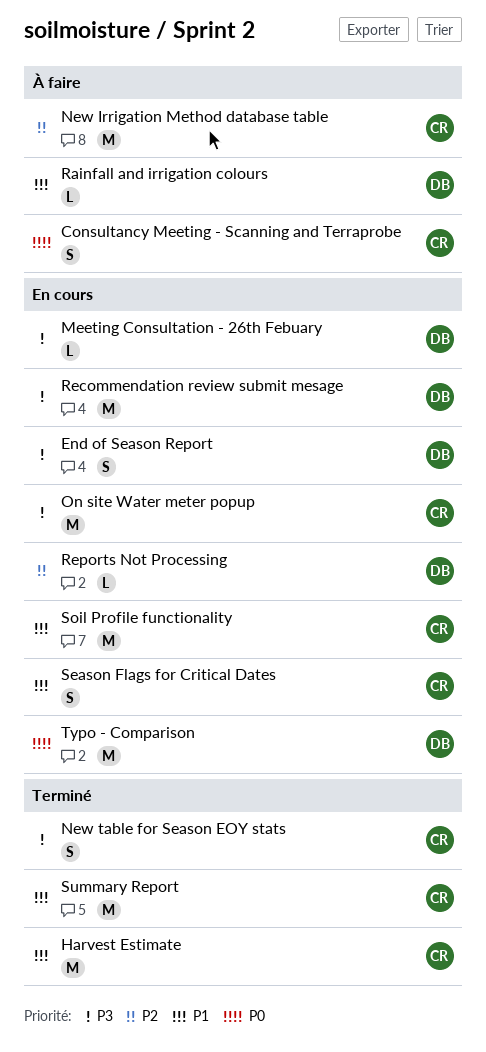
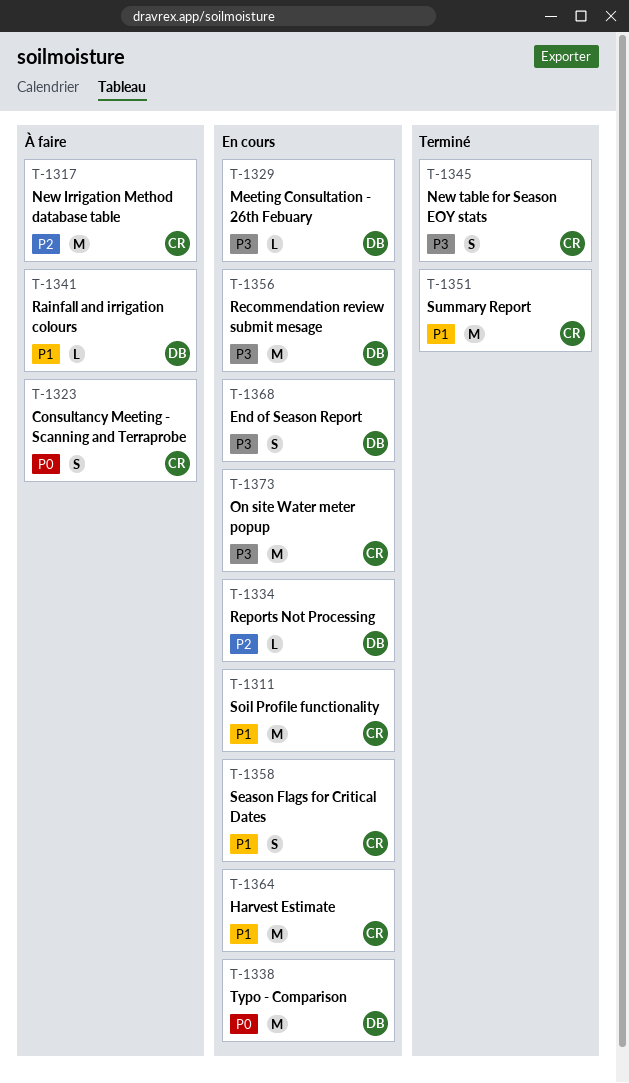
Harvest Estimate, status: Terminé -> En cours

